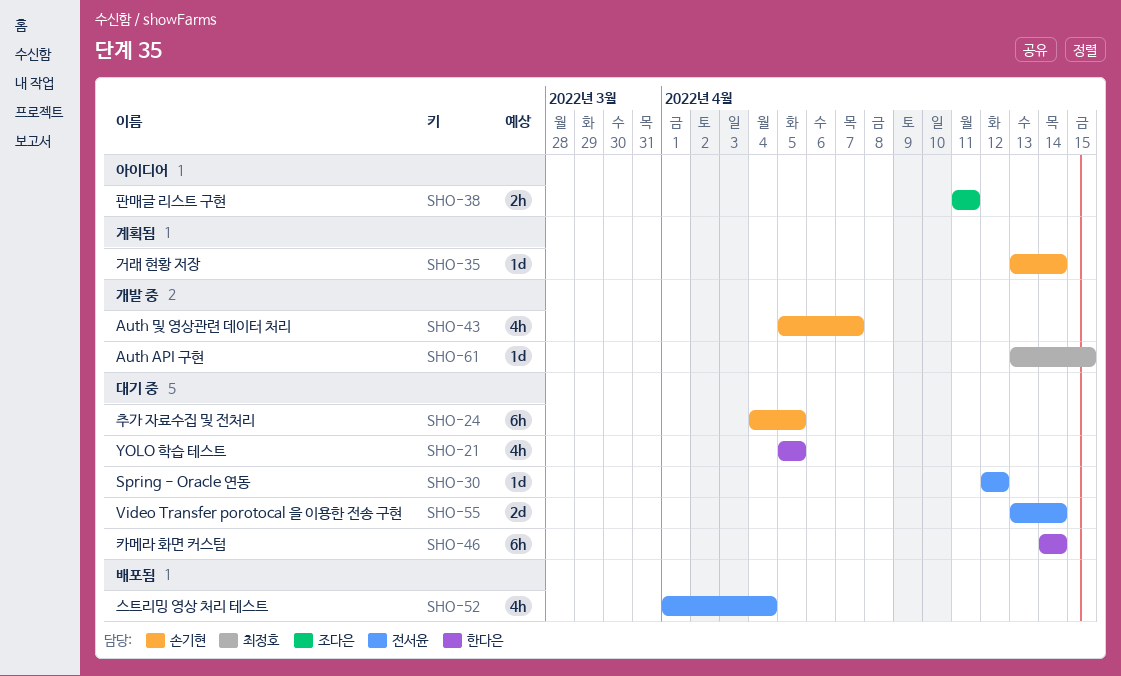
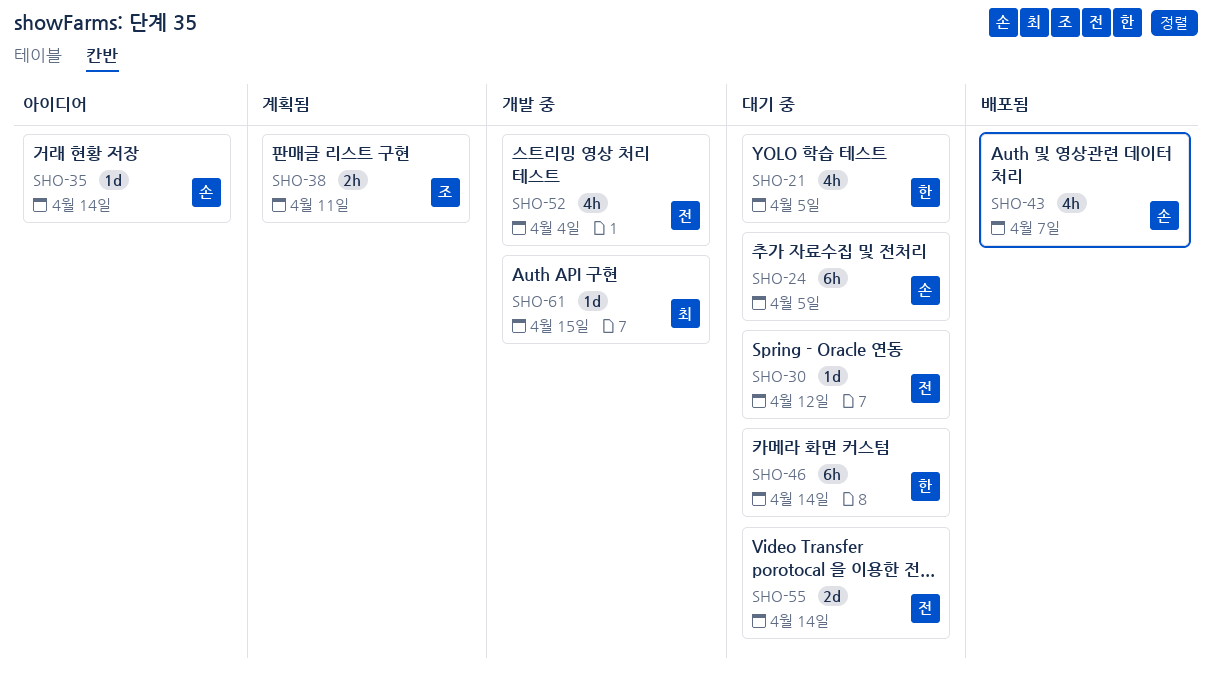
SHO-35, status: 계획됨 -> 아이디어
SHO-38, status: 아이디어 -> 계획됨
SHO-43, status: 개발 중 -> 배포됨
SHO-52, status: 배포됨 -> 개발 중

